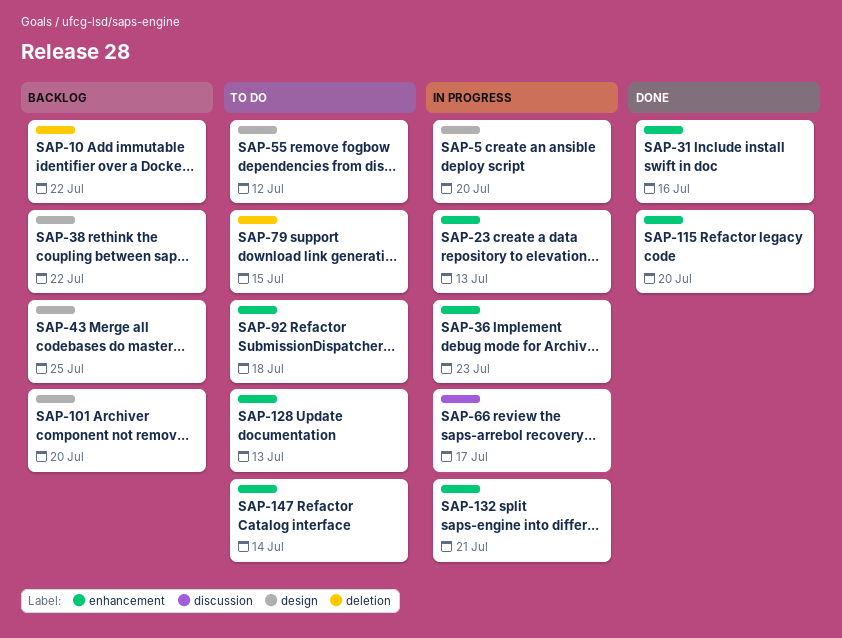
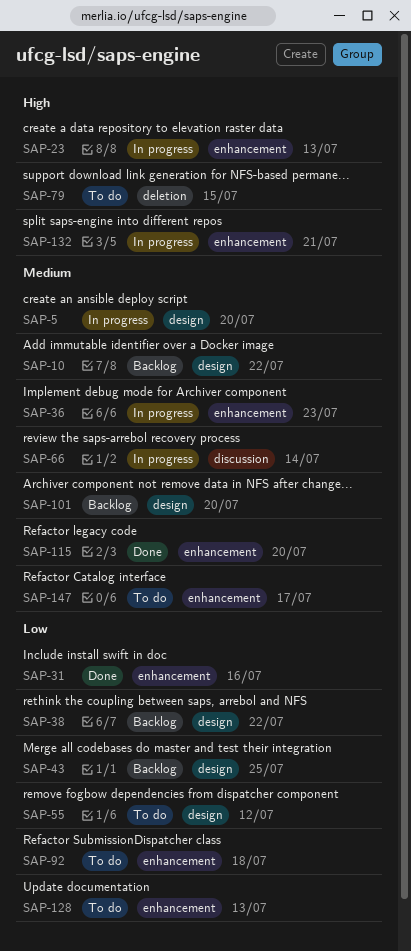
SAP-10, label: deletion -> design
SAP-66, due: Jul 17 -> Jul 14
SAP-147, due: Jul 14 -> Jul 17

